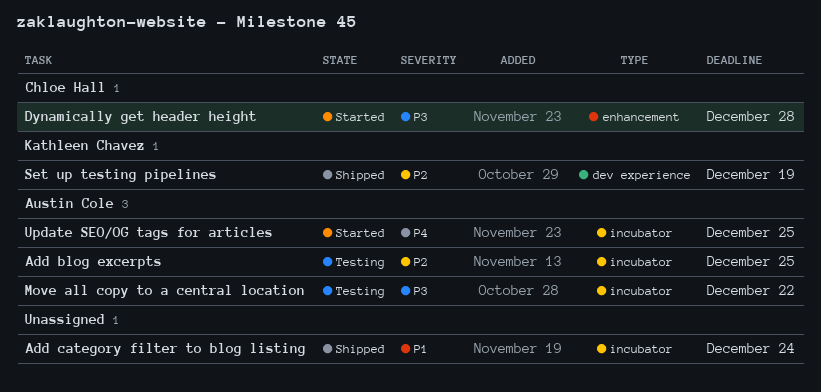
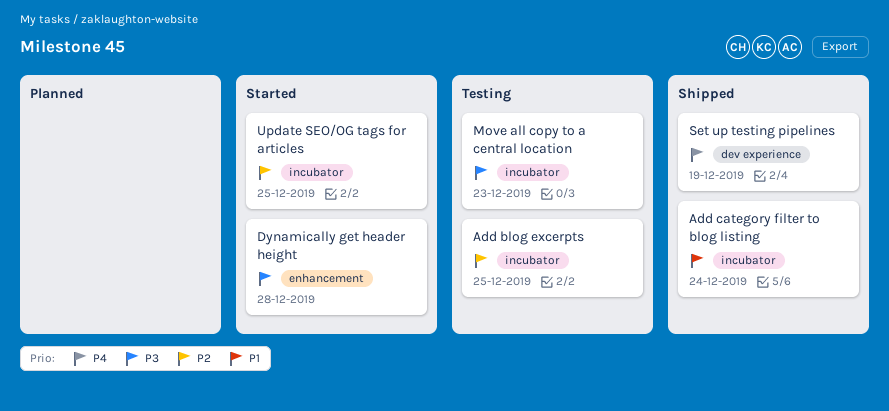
Move all copy to a central location, due: Dec 22 -> Dec 23
Set up testing pipelines, priority: P2 -> P4
Update SEO/OG tags for articles, priority: P4 -> P2

